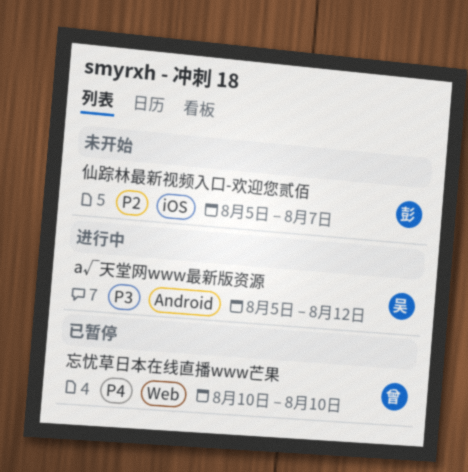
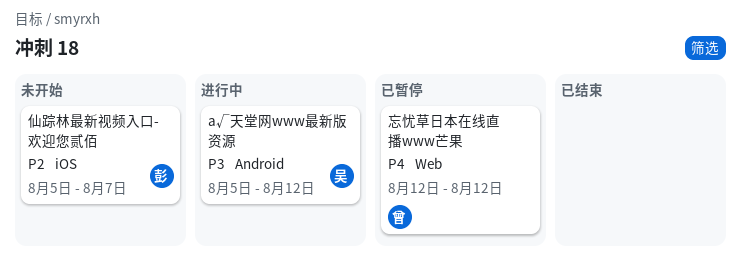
忘忧草日本在线直播www芒果, start: Aug 10 -> Aug 12
忘忧草日本在线直播www芒果, due: Aug 10 -> Aug 12

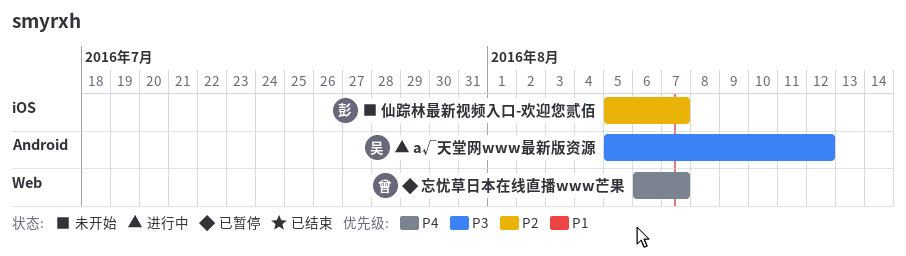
忘忧草日本在线直播www芒果, start: Aug 12 -> Aug 6
忘忧草日本在线直播www芒果, due: Aug 12 -> Aug 7

